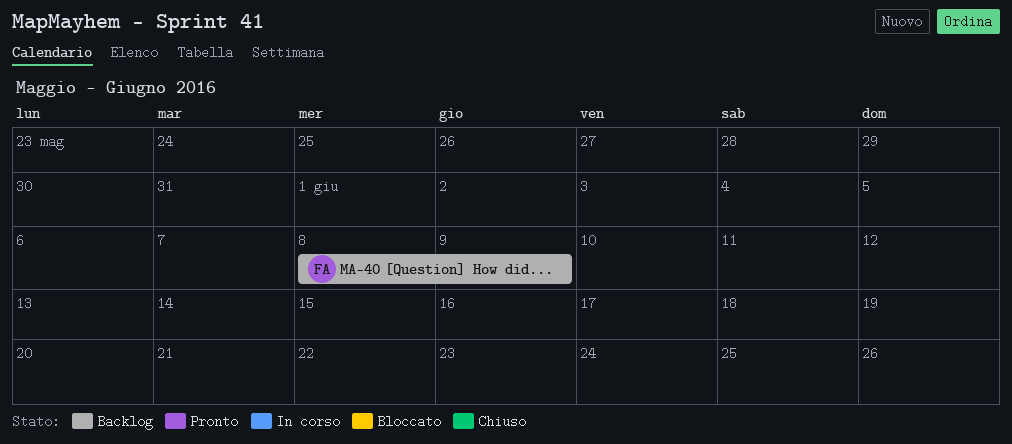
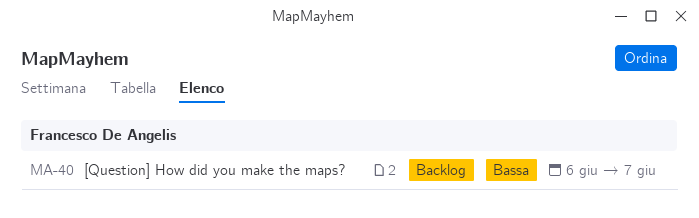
MA-40, start: Jun 8 -> Jun 6
MA-40, due: Jun 9 -> Jun 7

